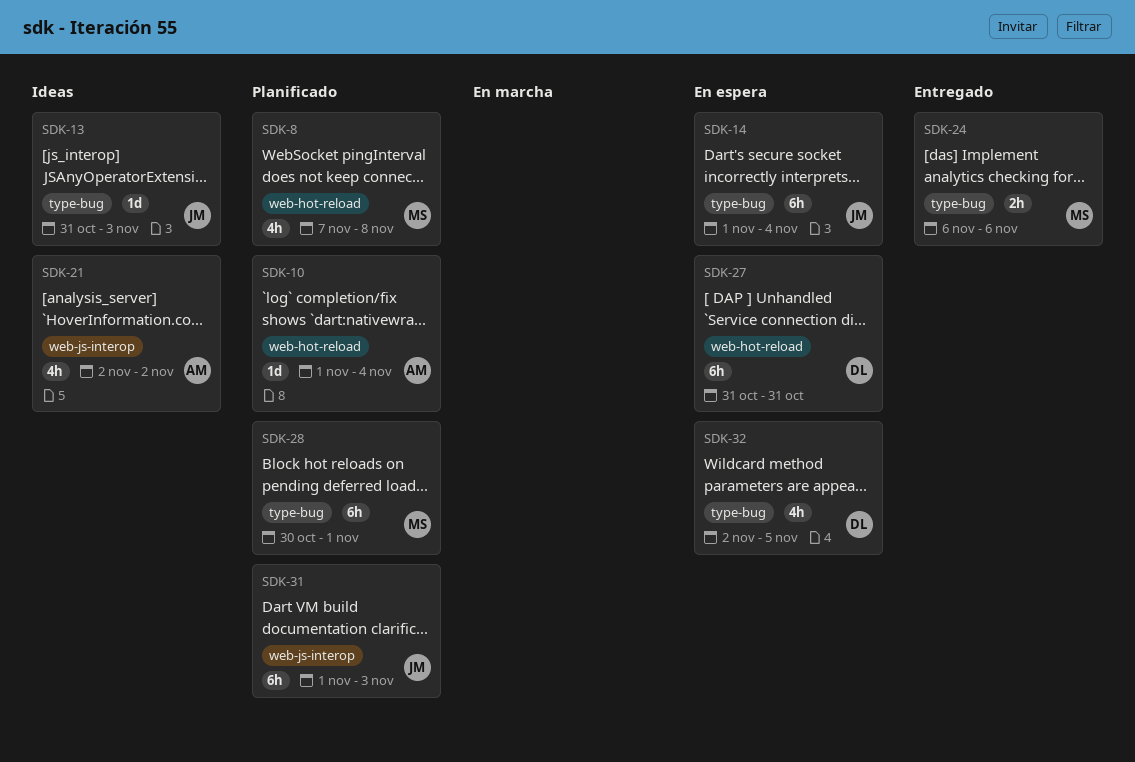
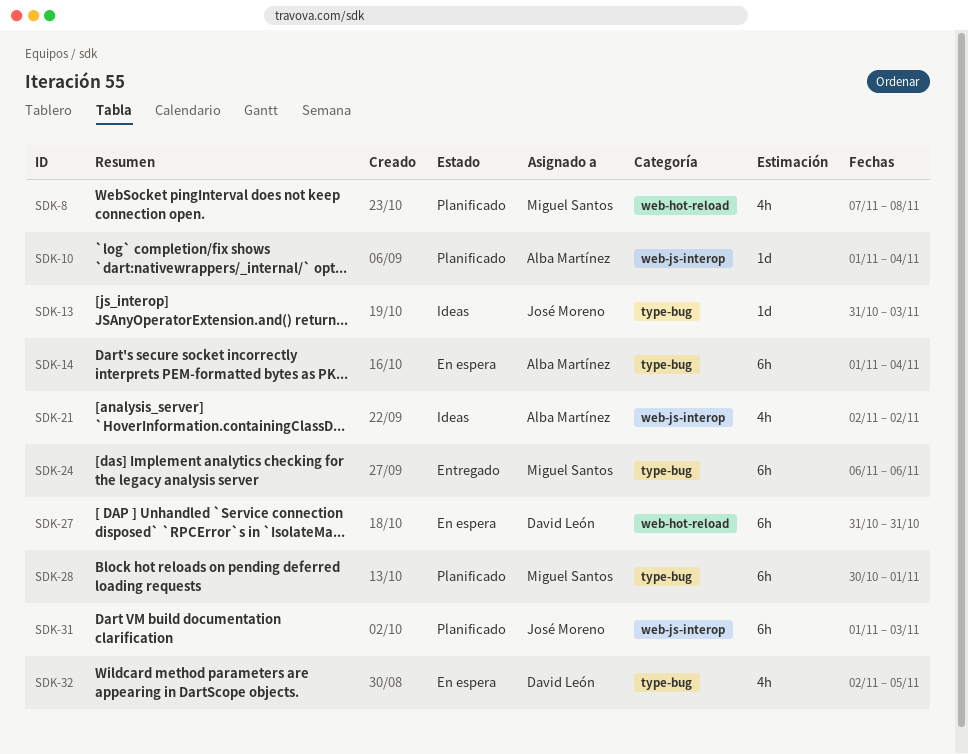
SDK-10, label: web-hot-reload -> web-js-interop
SDK-14, owner: José Moreno -> Alba Martínez
SDK-24, estimate: 2h -> 6h

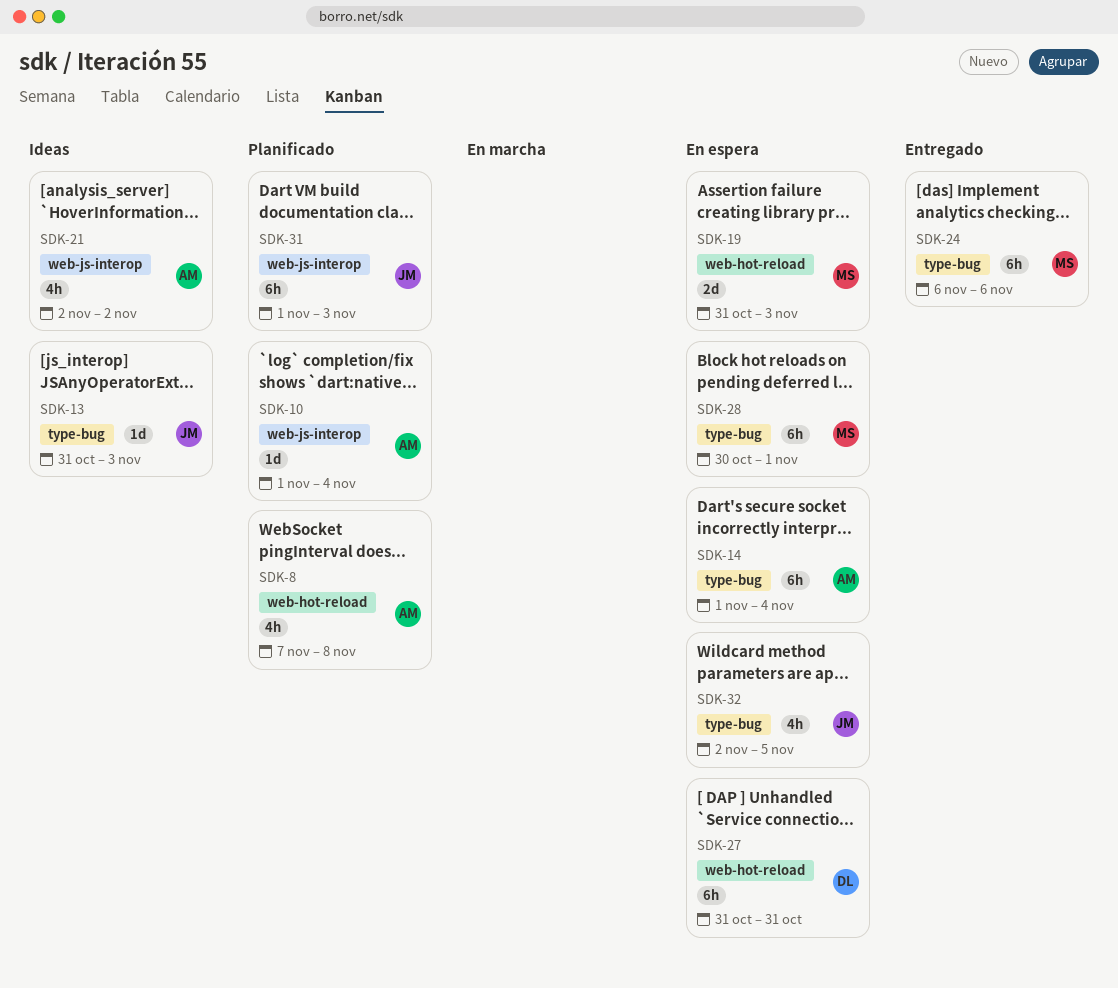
SDK-8, owner: Miguel Santos -> Alba Martínez
SDK-19: none -> present
SDK-28, status: Planificado -> En espera
SDK-32, owner: David León -> José Moreno

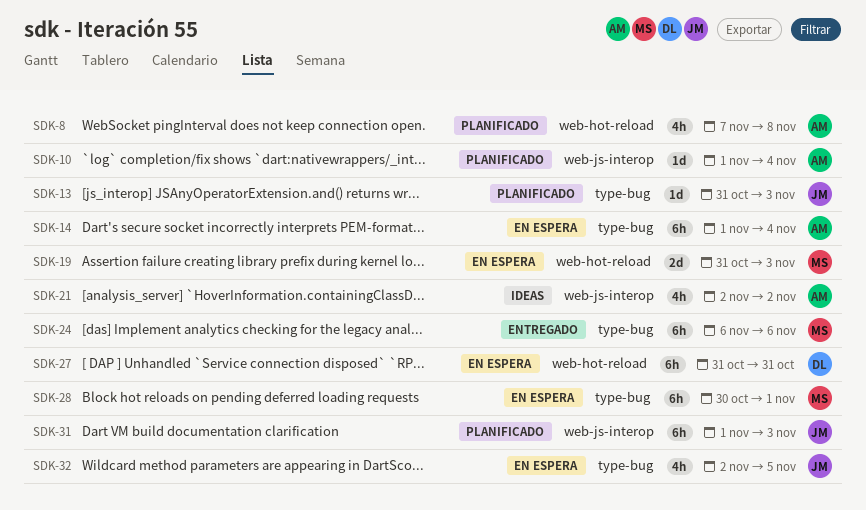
SDK-13, status: Ideas -> Planificado

